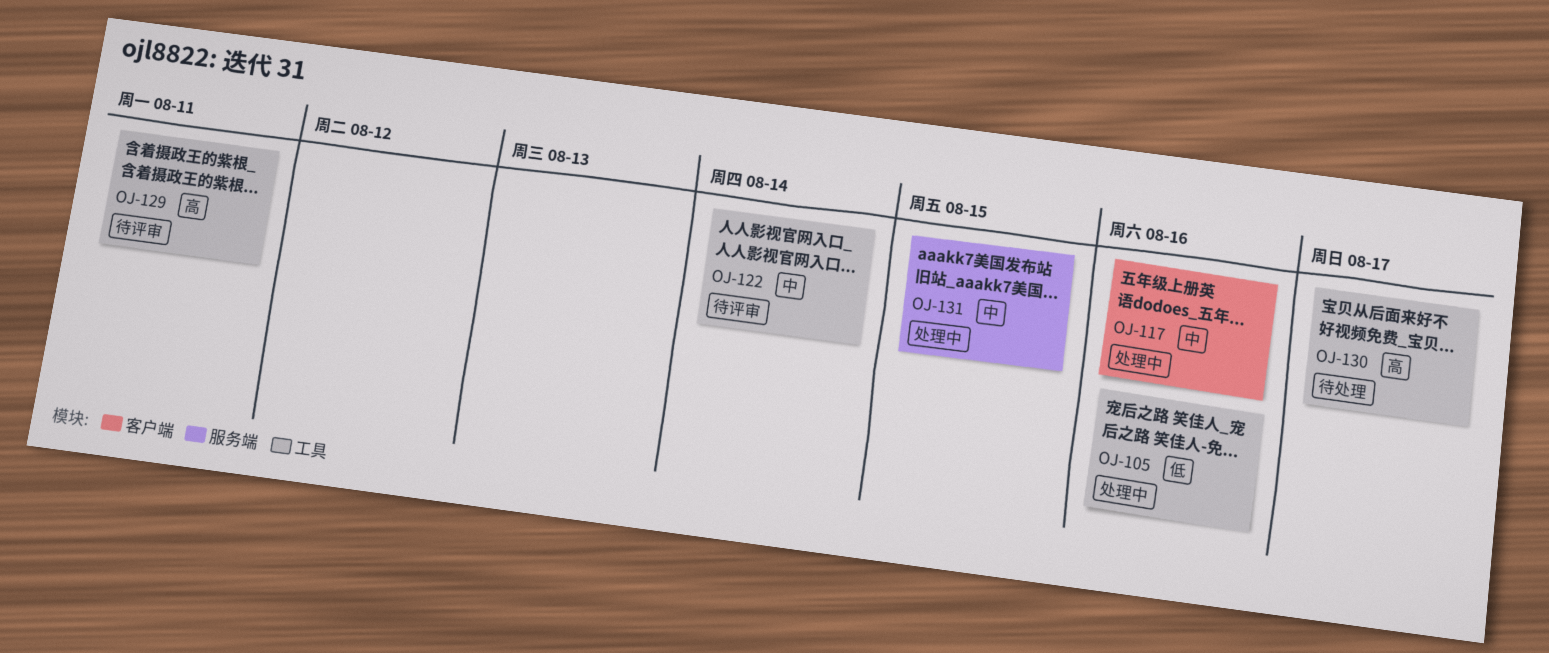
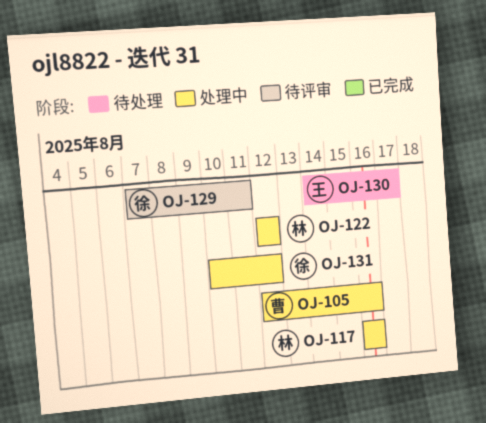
OJ-122, status: 待评审 -> 处理中
OJ-122, due: Aug 14 -> Aug 12
OJ-131, due: Aug 15 -> Aug 12

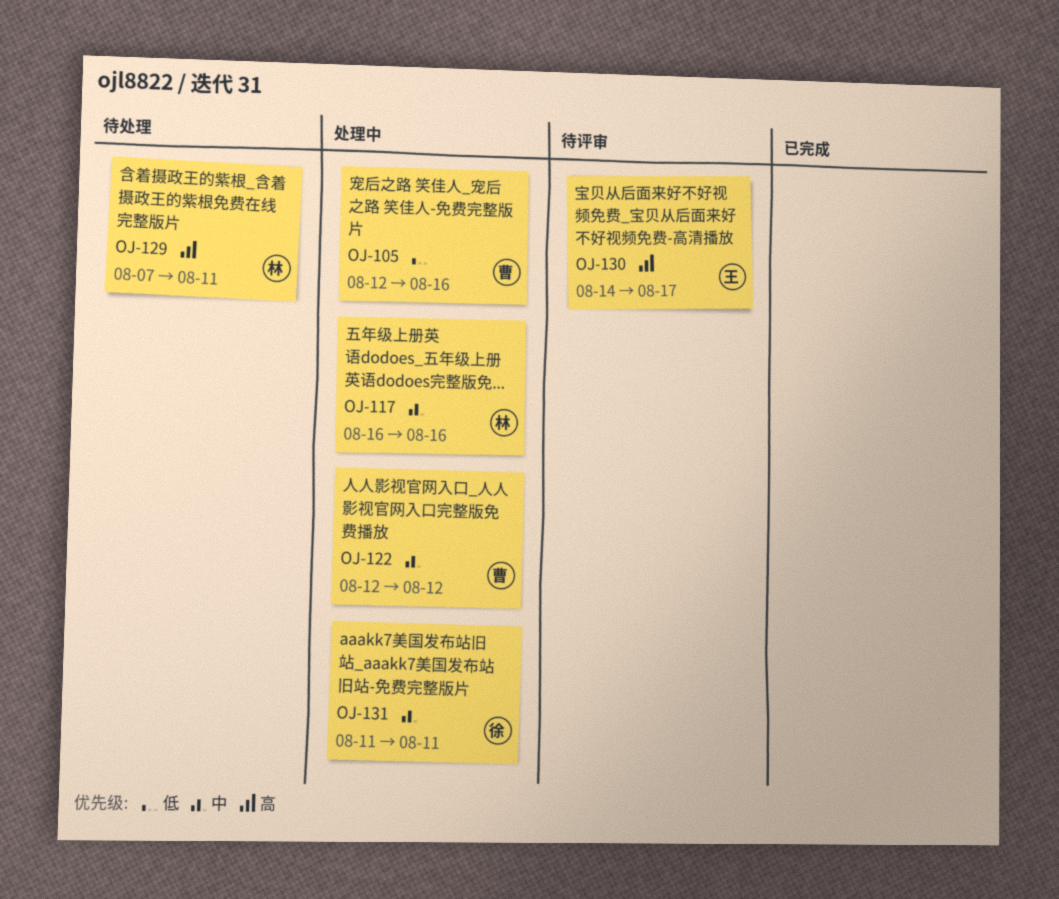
OJ-122, owner: 林 -> 曹
OJ-129, status: 待评审 -> 待处理
OJ-129, owner: 徐 -> 林
OJ-130, status: 待处理 -> 待评审
OJ-131, start: Aug 10 -> Aug 11
OJ-131, due: Aug 12 -> Aug 11

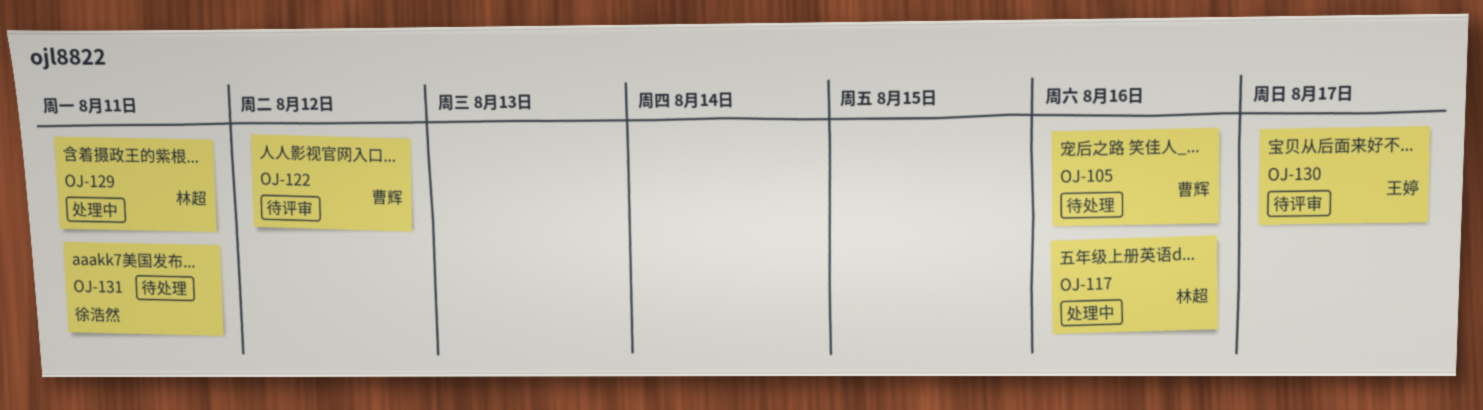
OJ-105, status: 处理中 -> 待处理
OJ-122, status: 处理中 -> 待评审
OJ-129, status: 待处理 -> 处理中
OJ-131, status: 处理中 -> 待处理

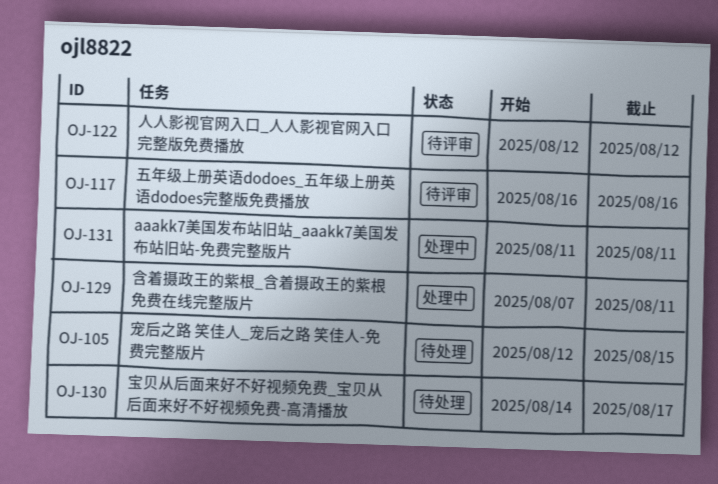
OJ-105, due: Aug 16 -> Aug 15
OJ-117, status: 处理中 -> 待评审
OJ-130, status: 待评审 -> 待处理
OJ-131, status: 待处理 -> 处理中

